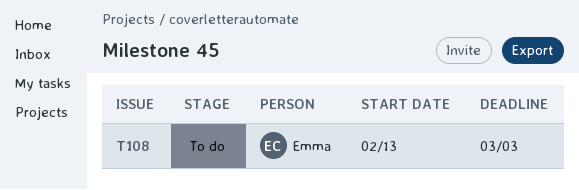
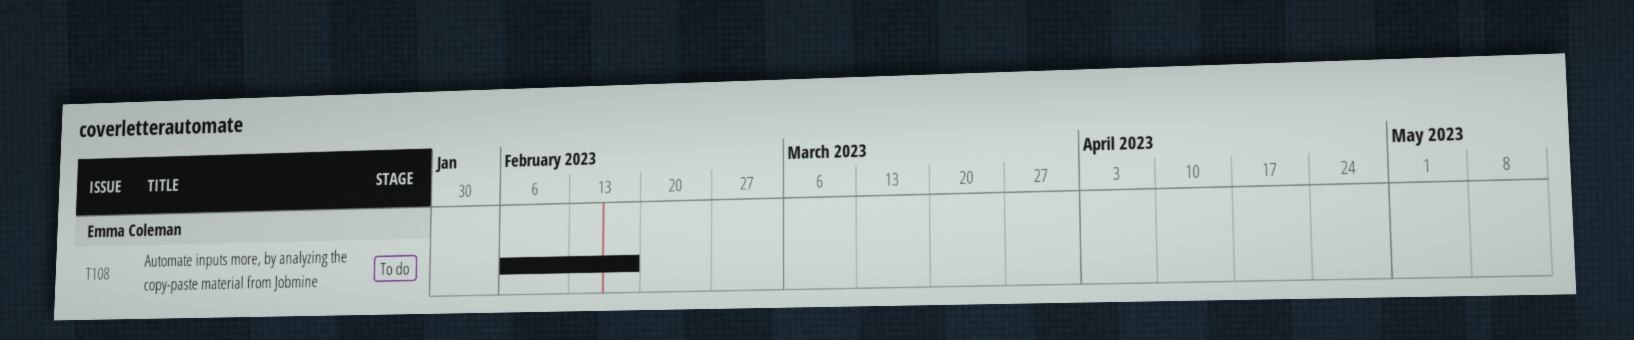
T108, start: Feb 13 -> Feb 6
T108, due: Mar 3 -> Feb 17

